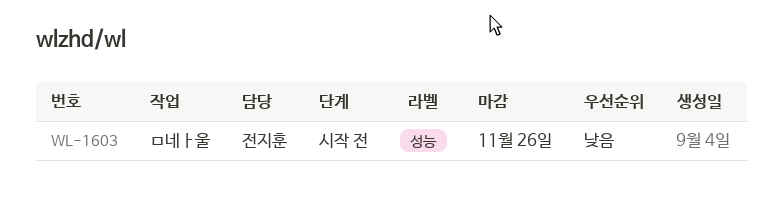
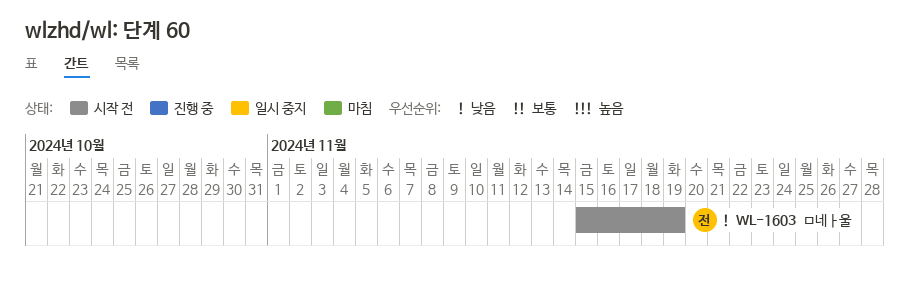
WL-1603, due: Nov 26 -> Nov 19

